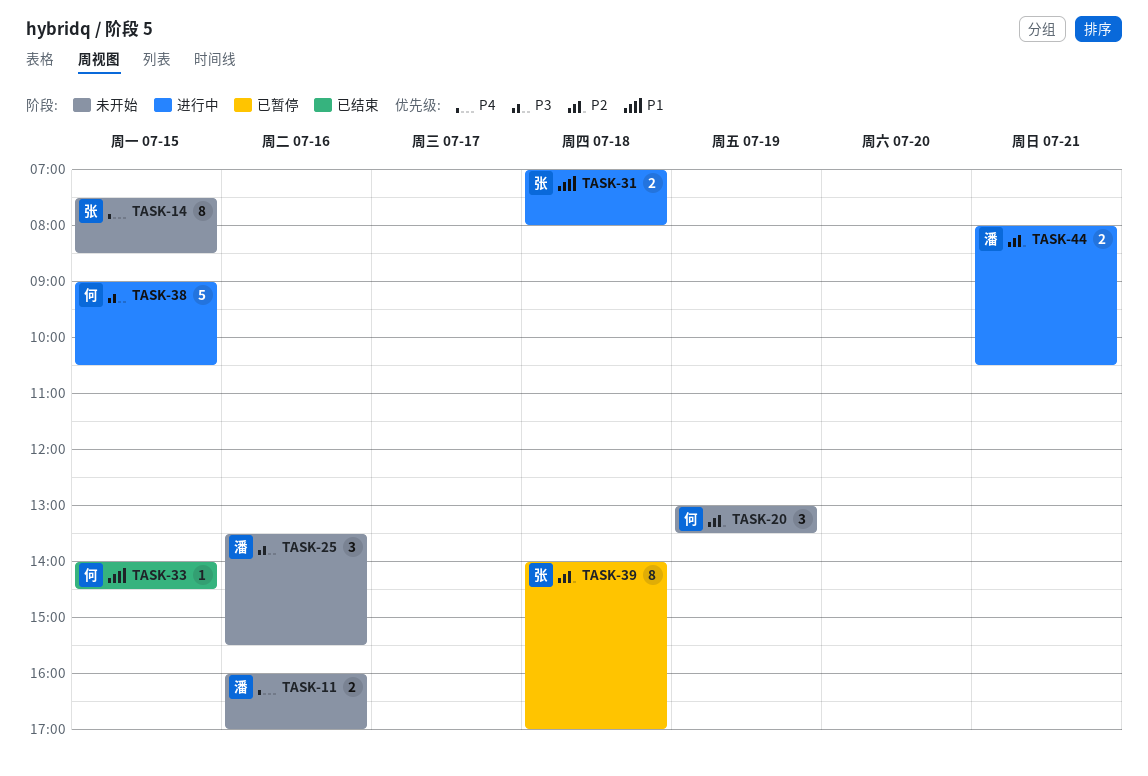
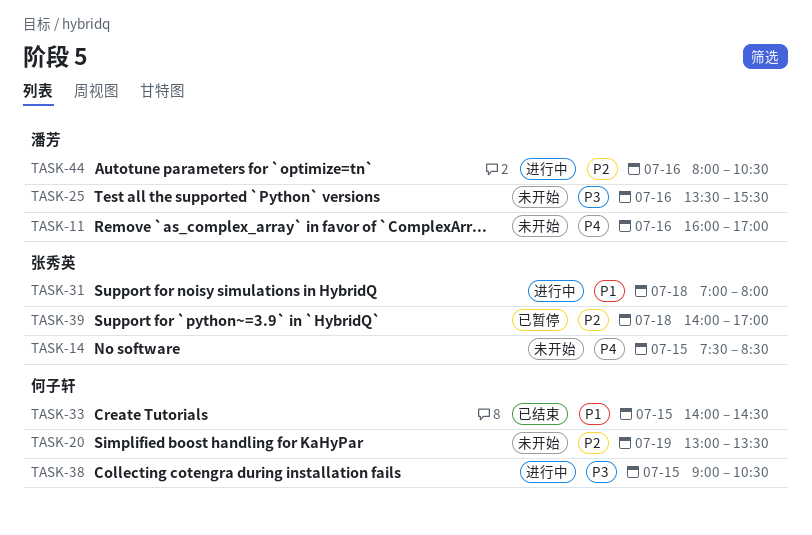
TASK-44, day: Jul 21 -> Jul 16

